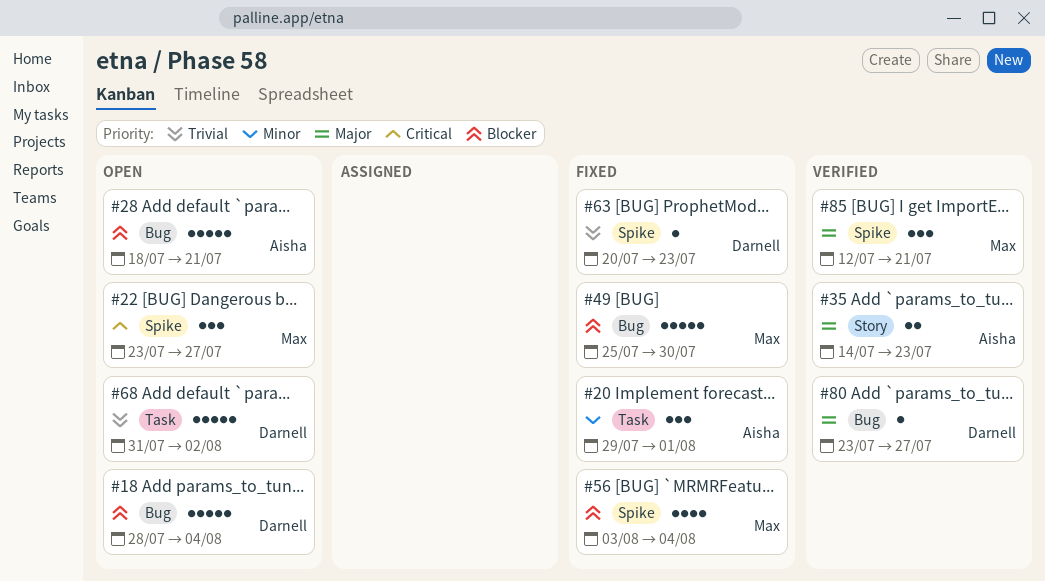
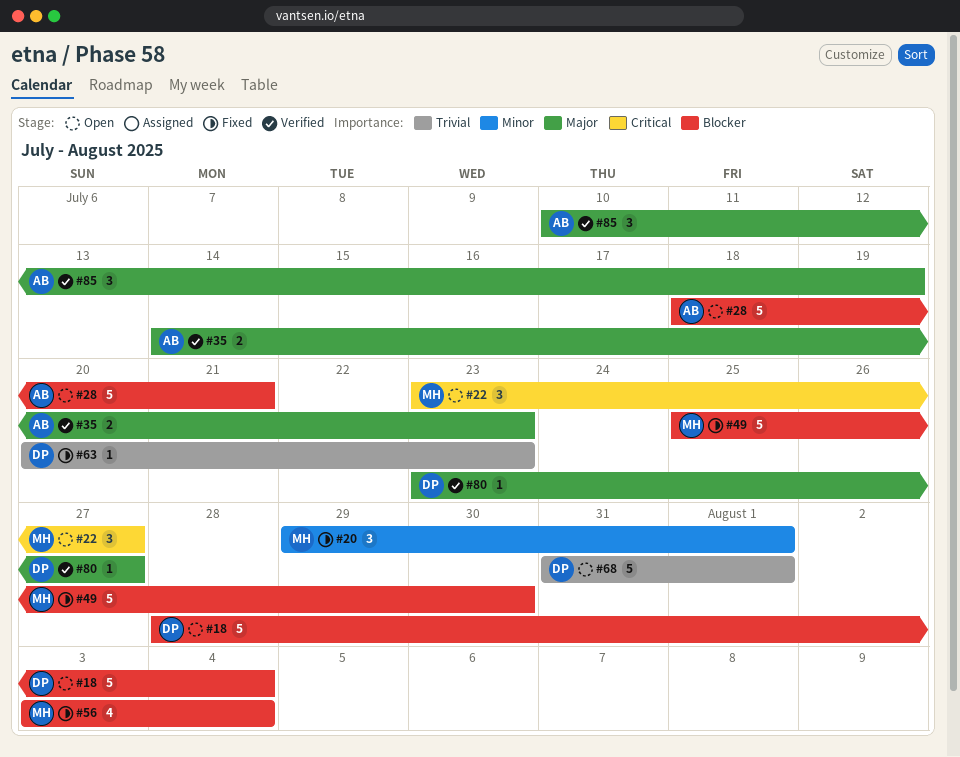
#20, owner: Aisha -> Max
#68, due: Aug 2 -> Aug 1
#85, owner: Max -> Aisha
#85, start: Jul 12 -> Jul 10
#85, due: Jul 21 -> Jul 19

